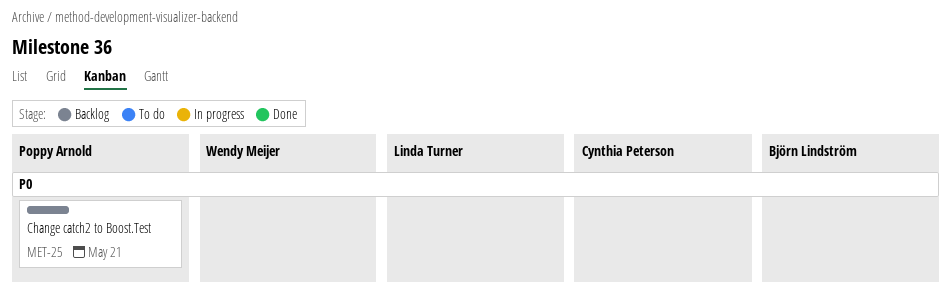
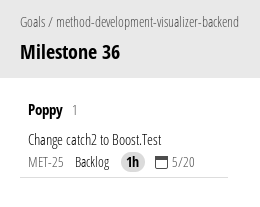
MET-25, due: May 21 -> May 20

